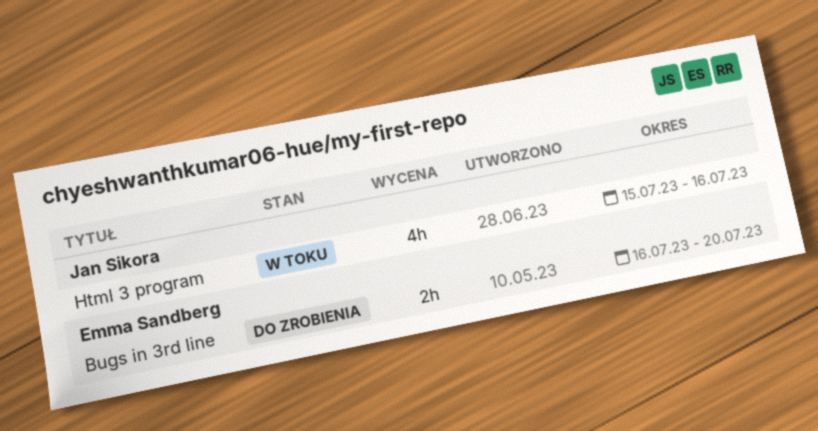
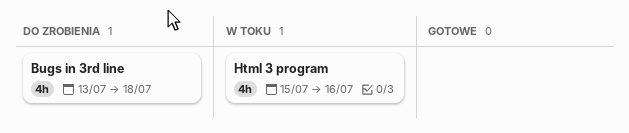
Bugs in 3rd line, estimate: 2h -> 4h
Bugs in 3rd line, start: Jul 16 -> Jul 13
Bugs in 3rd line, due: Jul 20 -> Jul 18

